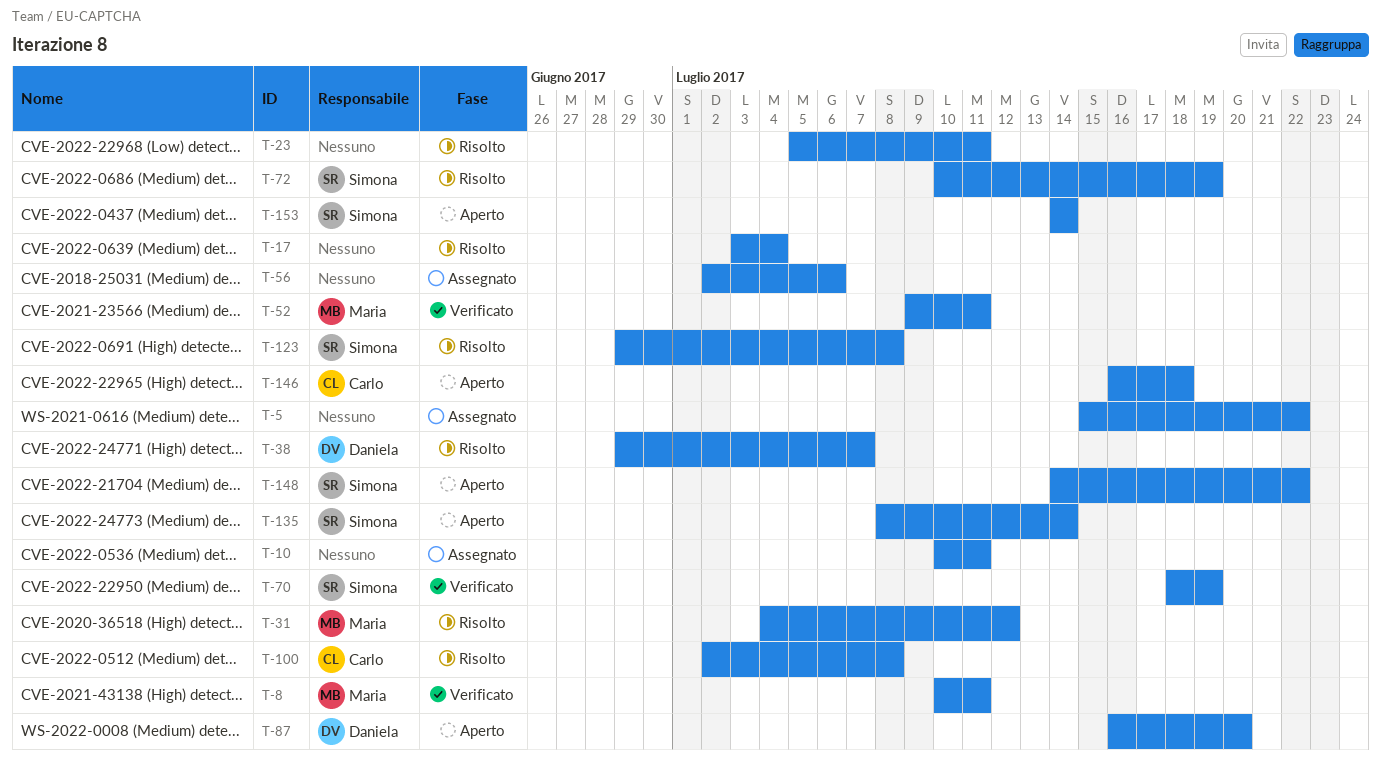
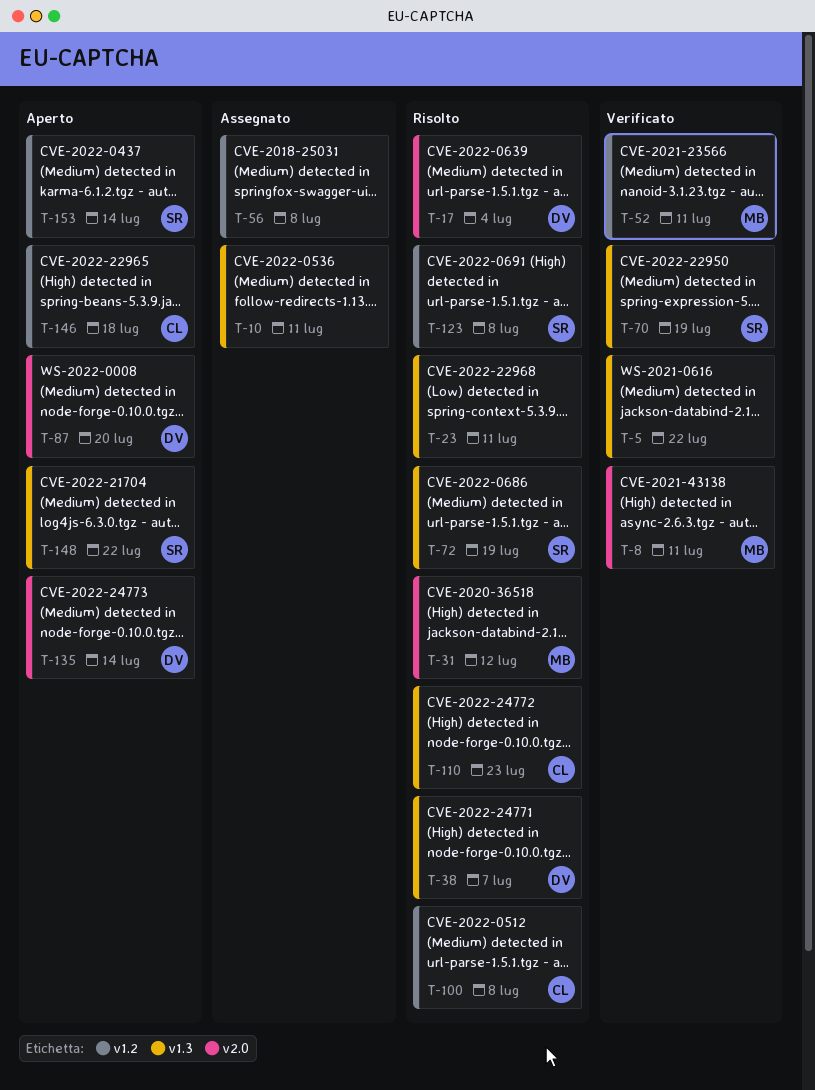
T-5, status: Assegnato -> Verificato
T-17, owner: none -> Daniela
T-56, due: Jul 6 -> Jul 8
T-110: none -> present
T-135, owner: Simona -> Daniela

